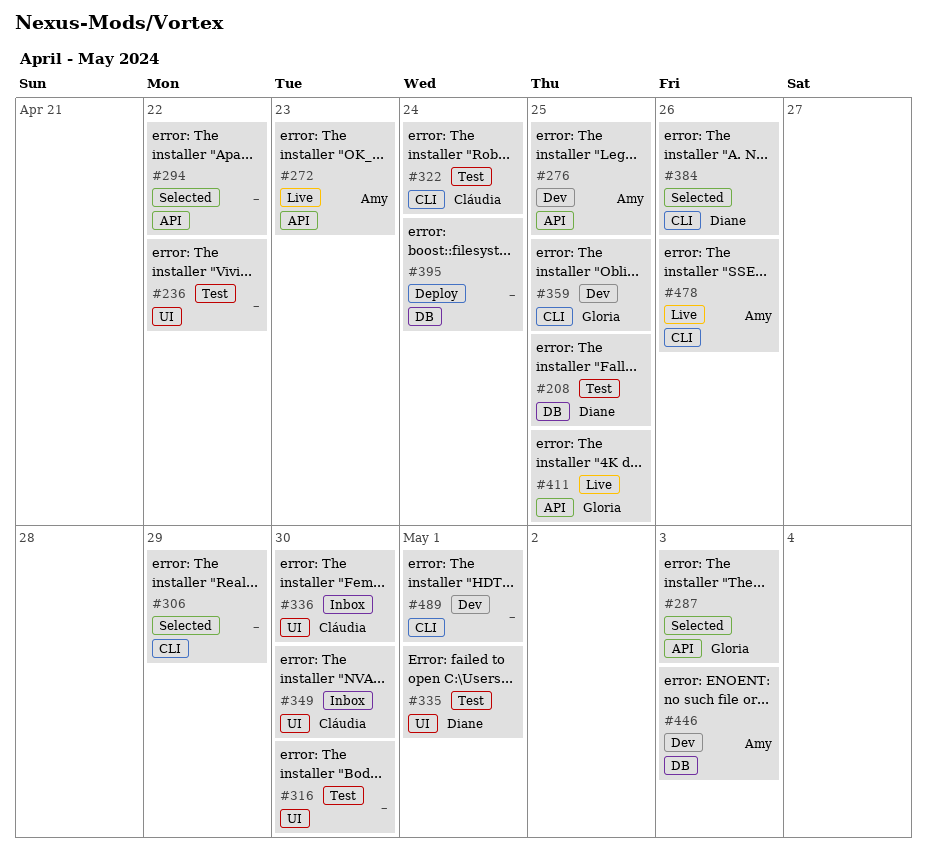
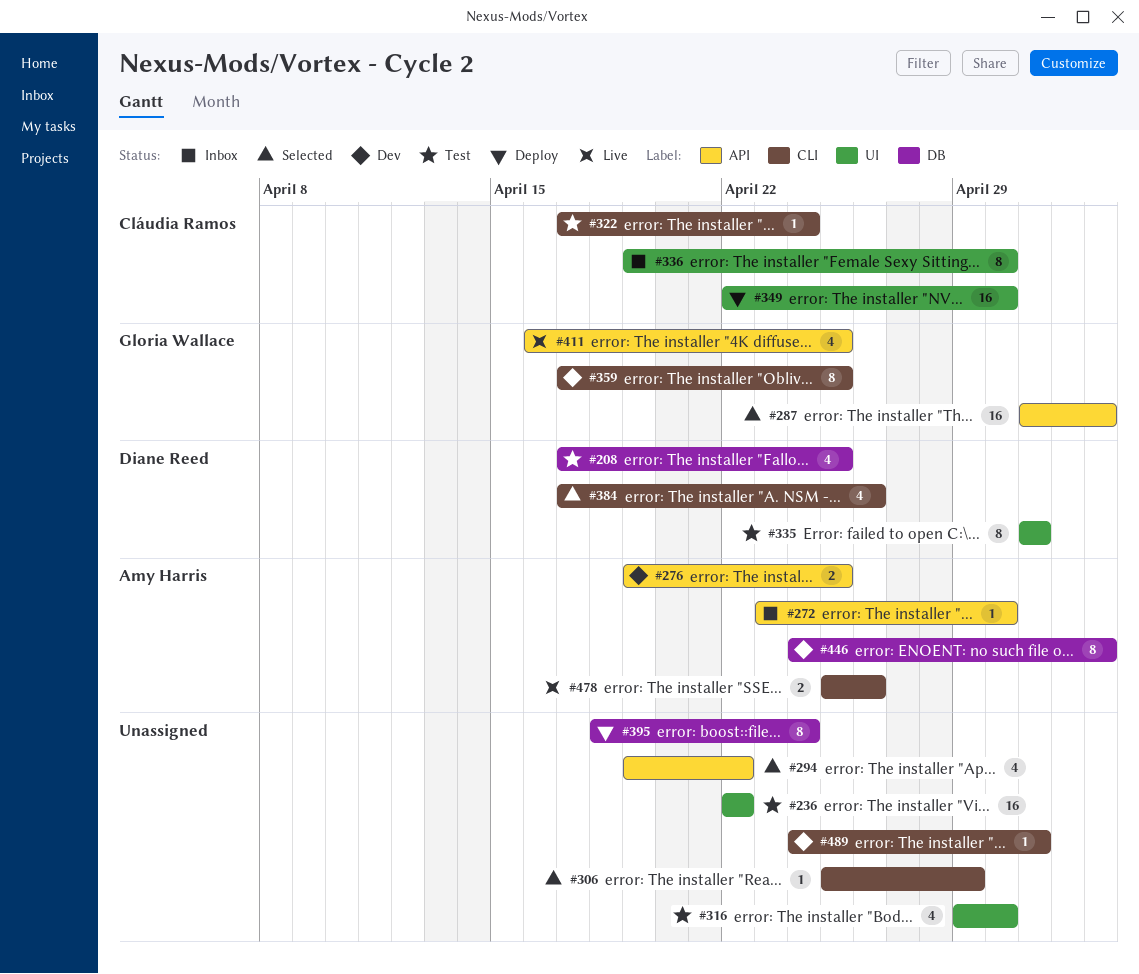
#272, status: Live -> Inbox
#272, due: Apr 23 -> Apr 30
#349, status: Inbox -> Deploy

